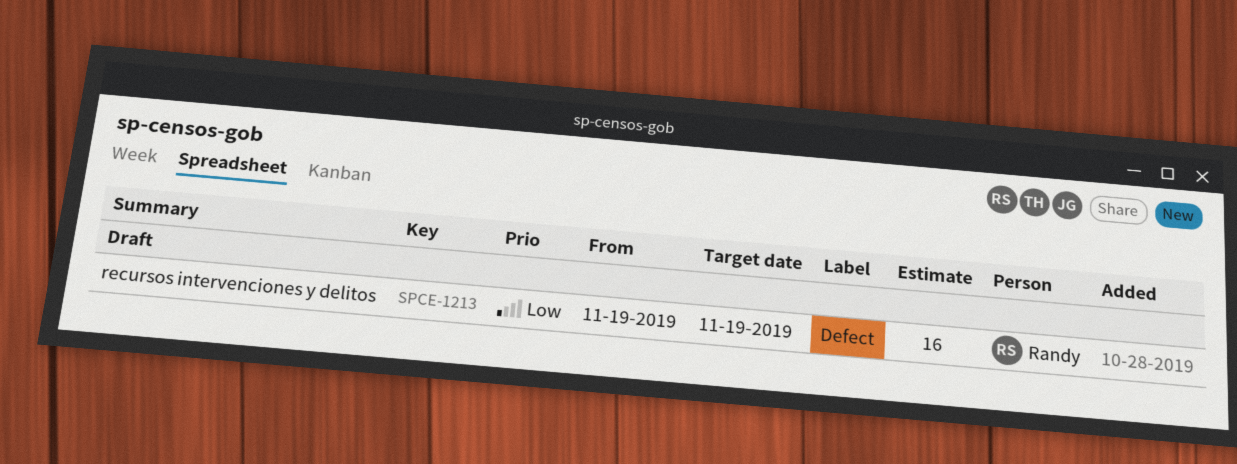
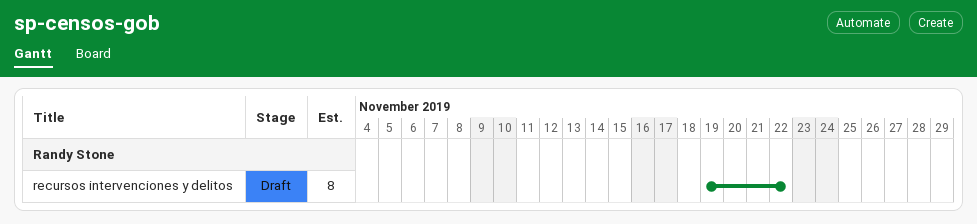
recursos intervenciones y delitos, estimate: 16 -> 8
recursos intervenciones y delitos, due: Nov 19 -> Nov 22

